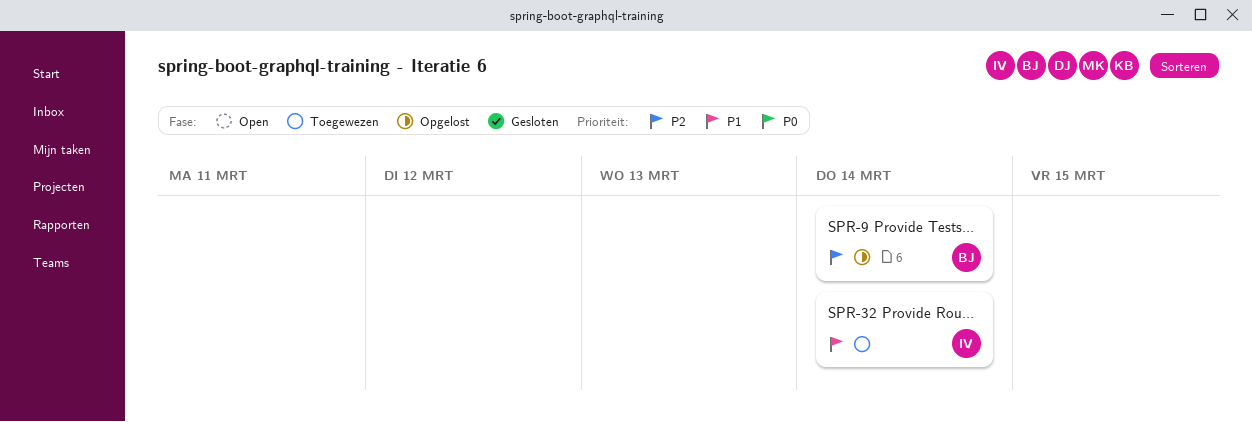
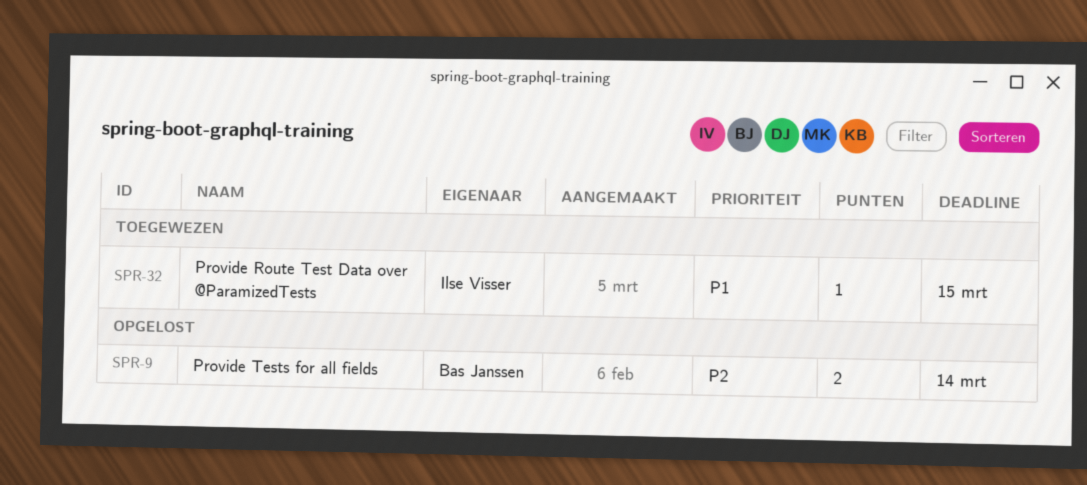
SPR-32, due: Mar 14 -> Mar 15

